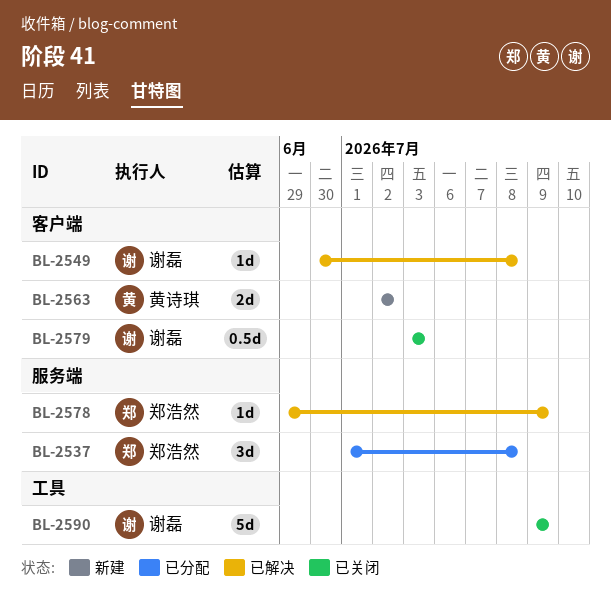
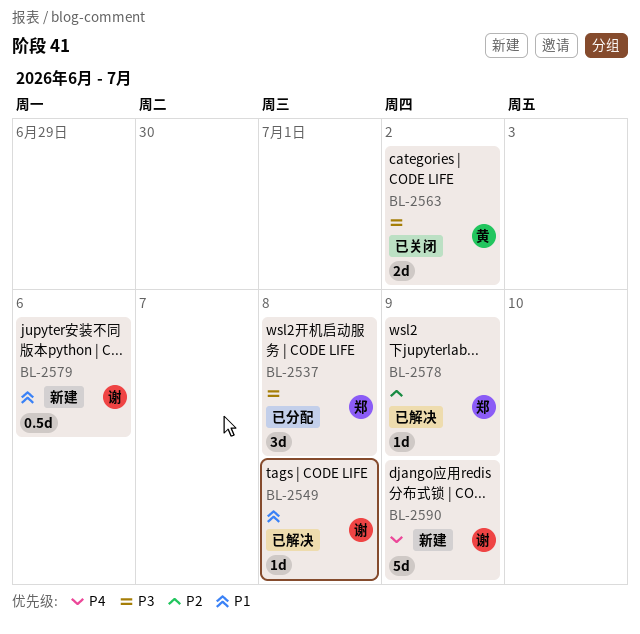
BL-2563, status: 新建 -> 已关闭
BL-2579, status: 已关闭 -> 新建
BL-2579, due: Jul 3 -> Jul 6
BL-2590, status: 已关闭 -> 新建

